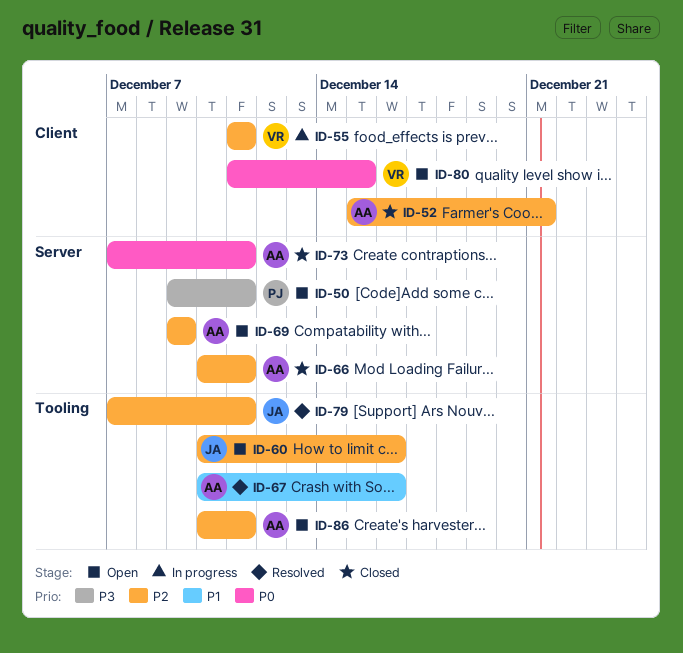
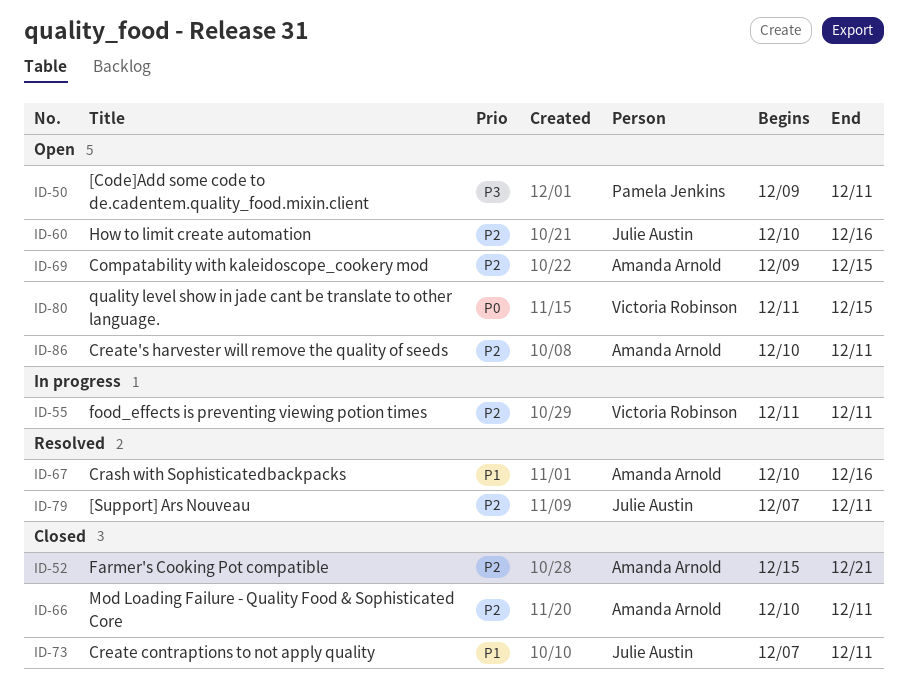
ID-69, due: Dec 9 -> Dec 15
ID-73, owner: Amanda Arnold -> Julie Austin
ID-73, priority: P0 -> P1

